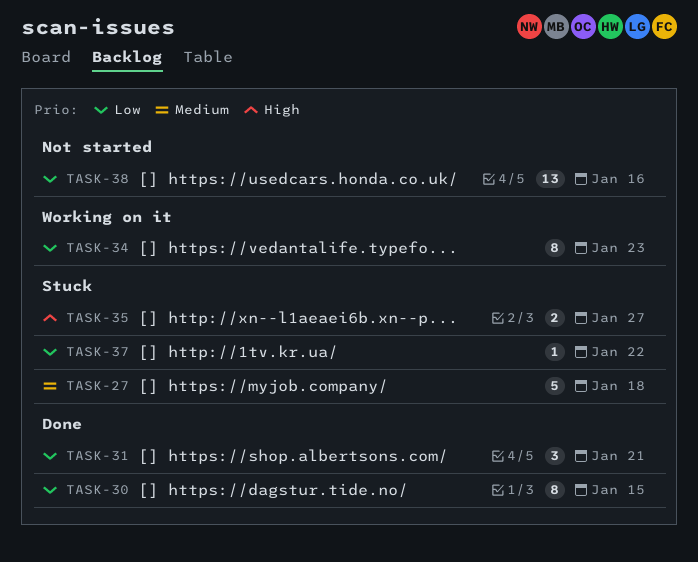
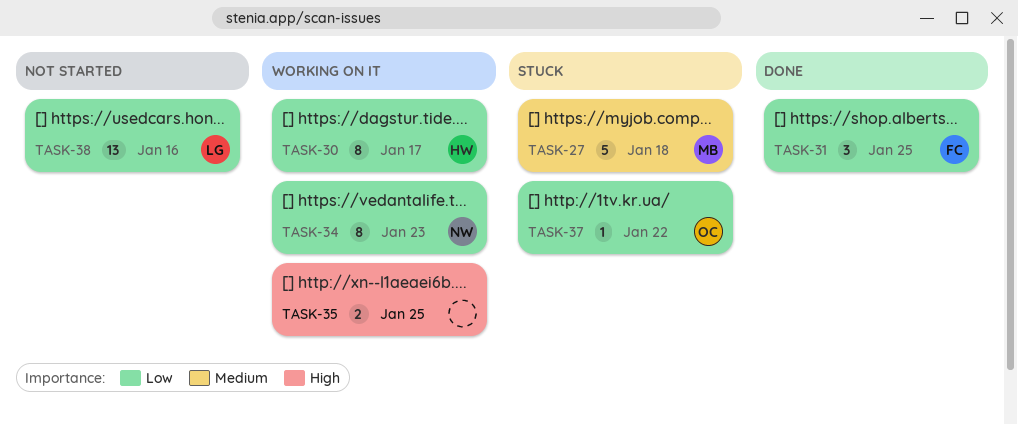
TASK-30, status: Done -> Working on it
TASK-30, due: Jan 15 -> Jan 17
TASK-31, due: Jan 21 -> Jan 25
TASK-35, status: Stuck -> Working on it
TASK-35, due: Jan 27 -> Jan 25

